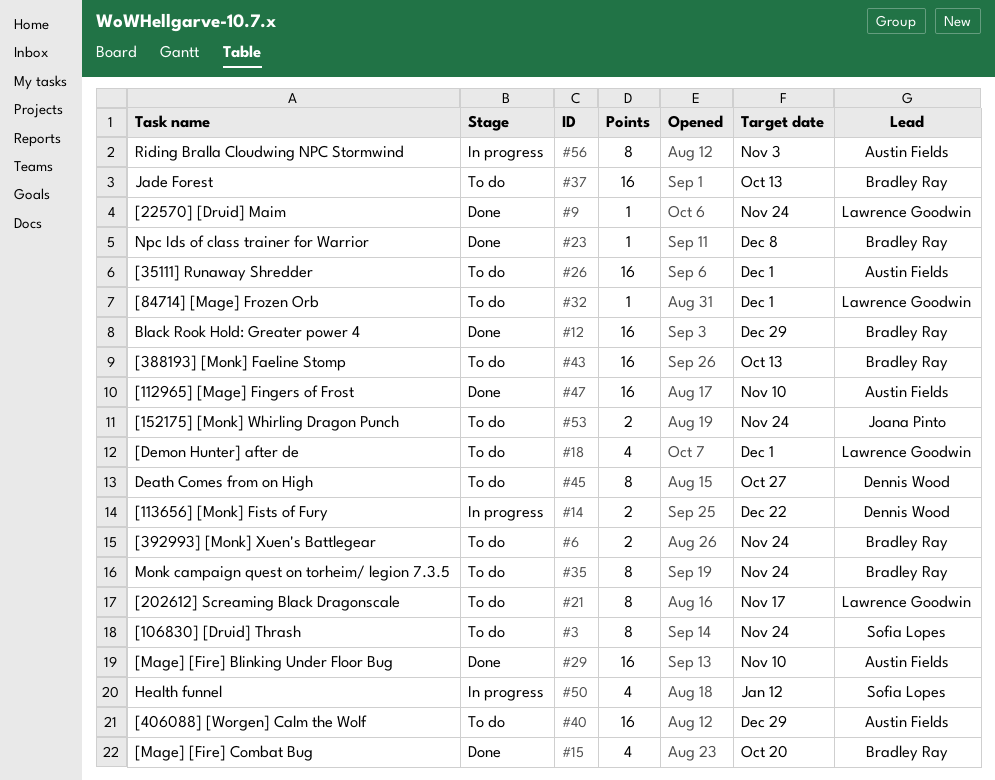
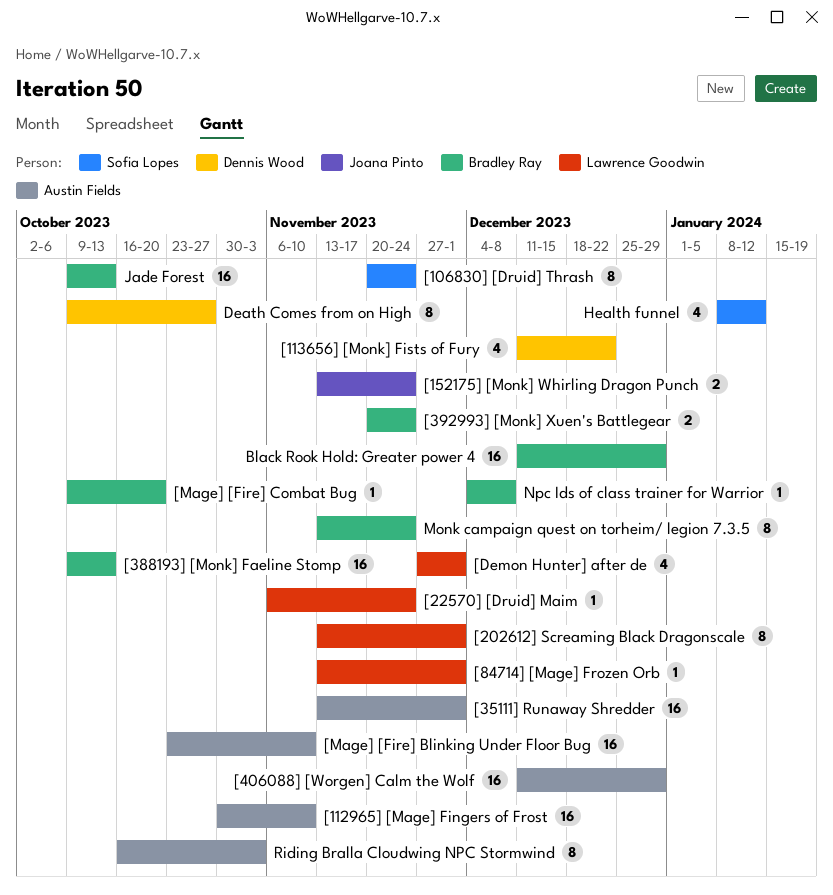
[113656] [Monk] Fists of Fury, estimate: 2 -> 4
[202612] Screaming Black Dragonscale, due: Nov 17 -> Dec 1
[Mage] [Fire] Combat Bug, estimate: 4 -> 1

